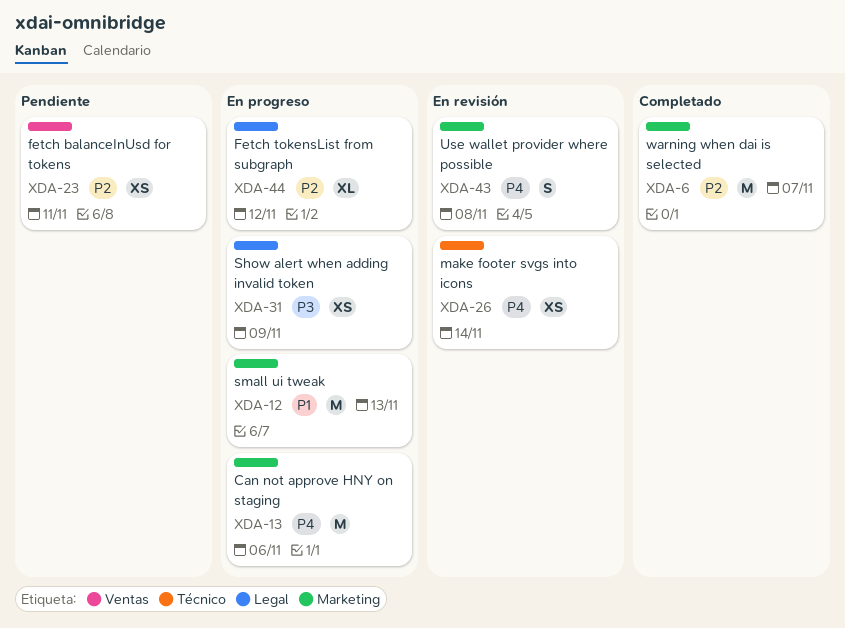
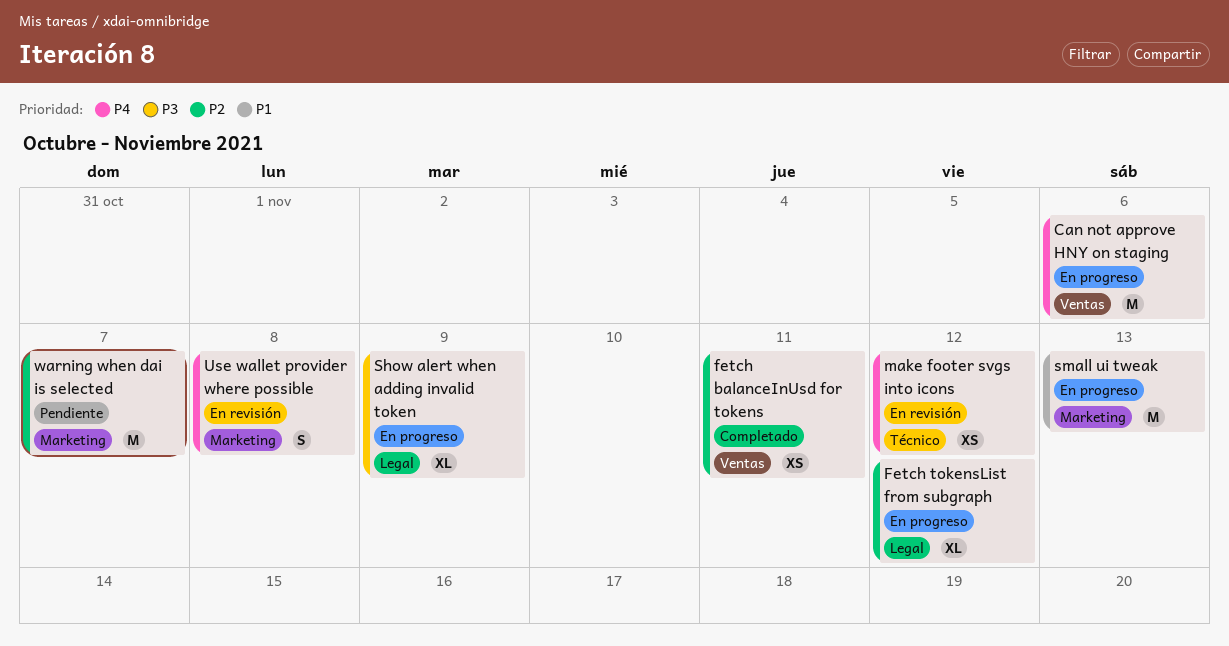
Can not approve HNY on staging, label: Marketing -> Ventas
fetch balanceInUsd for tokens, status: Pendiente -> Completado
make footer svgs into icons, due: Nov 14 -> Nov 12
Show alert when adding invalid token, estimate: XS -> XL
warning when dai is selected, status: Completado -> Pendiente

